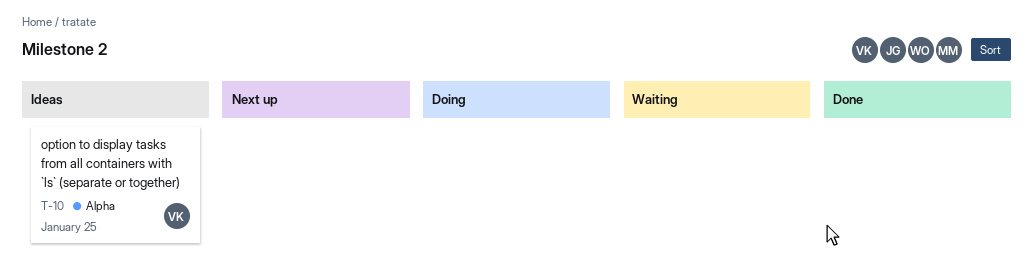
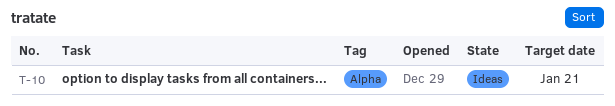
T-10, due: Jan 25 -> Jan 21

